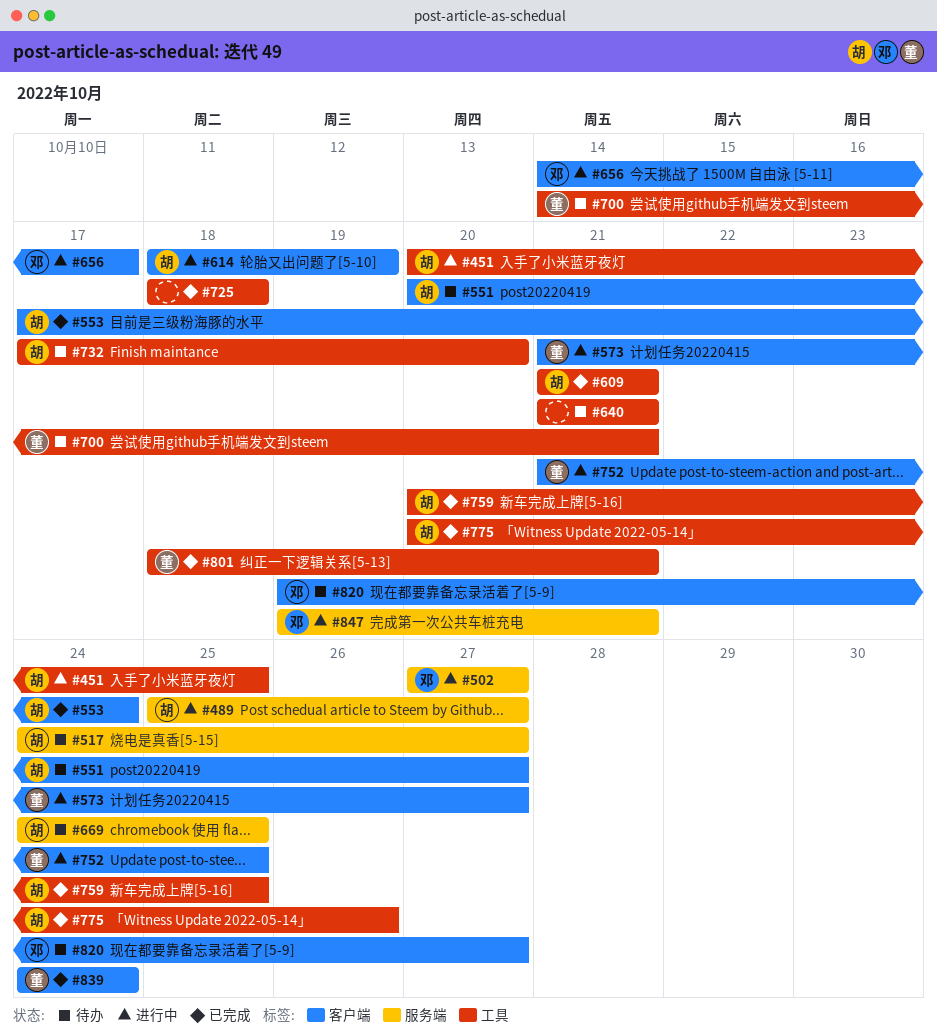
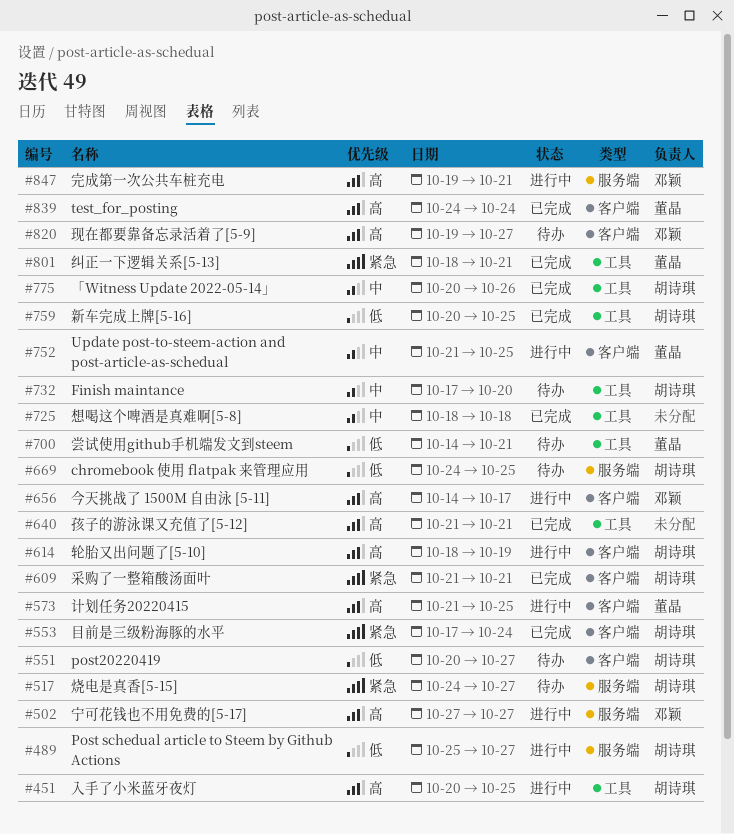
#573, due: Oct 27 -> Oct 25
#609, label: 工具 -> 客户端
#640, status: 待办 -> 已完成

